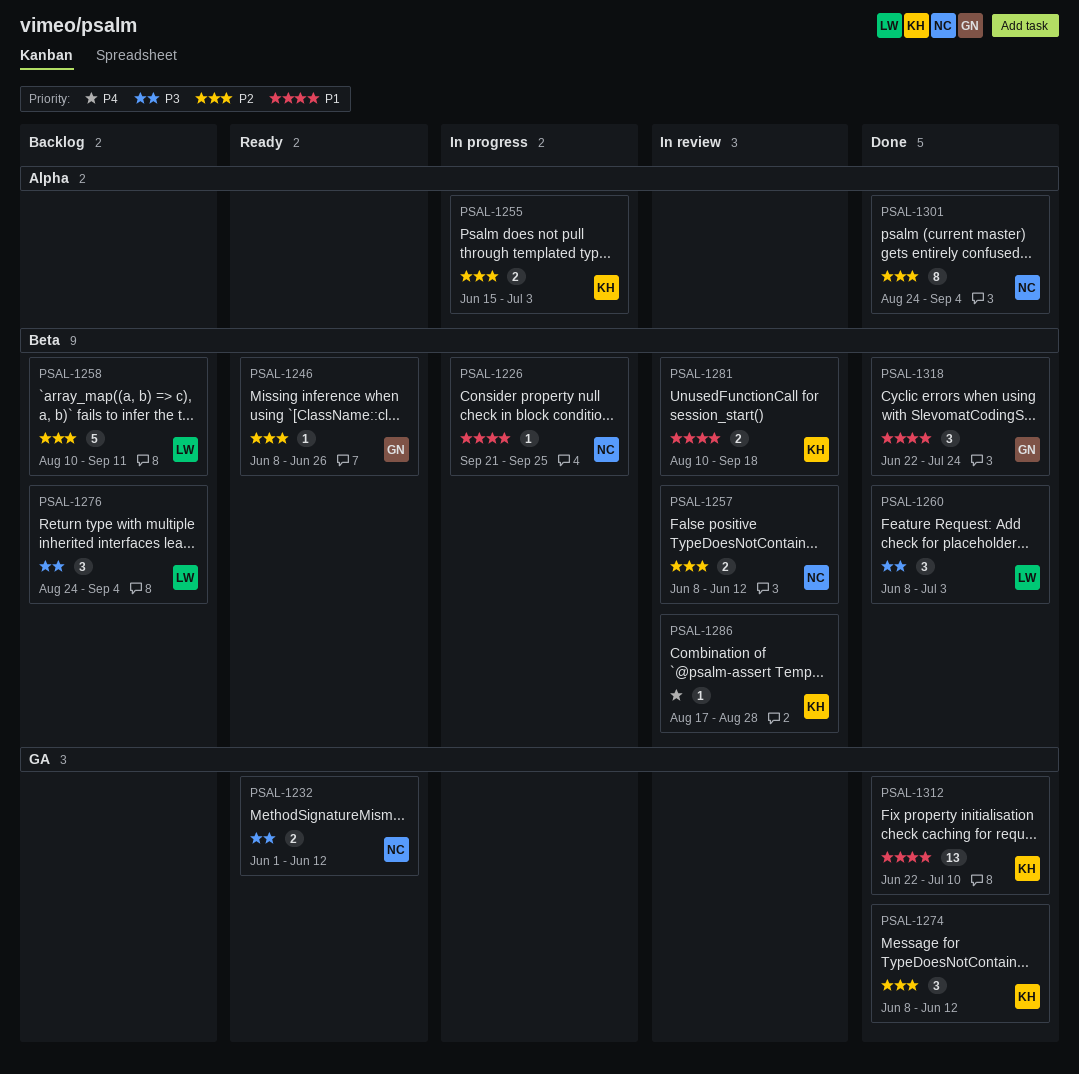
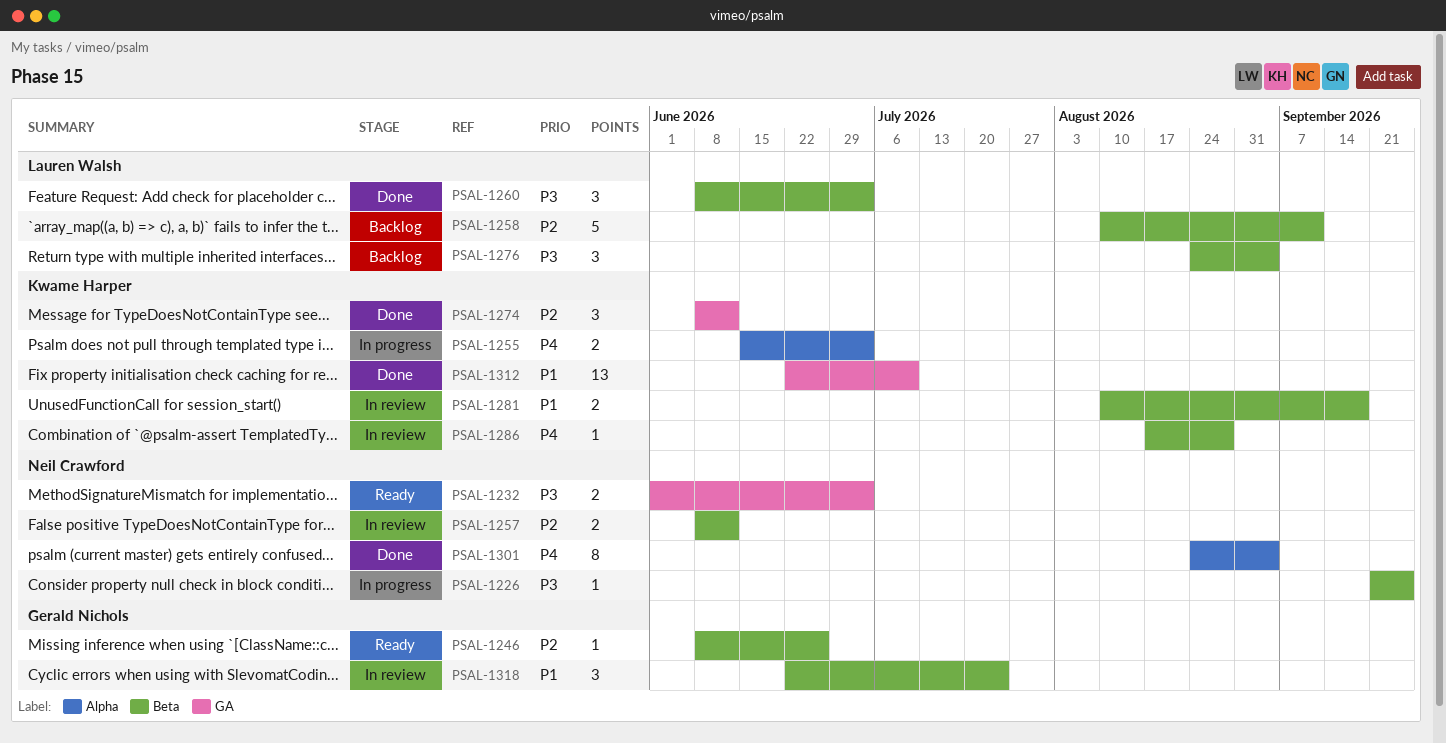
PSAL-1226, priority: P1 -> P3
PSAL-1232, due: Jun 12 -> Jul 3
PSAL-1255, priority: P2 -> P4
PSAL-1301, priority: P2 -> P4
PSAL-1318, status: Done -> In review

